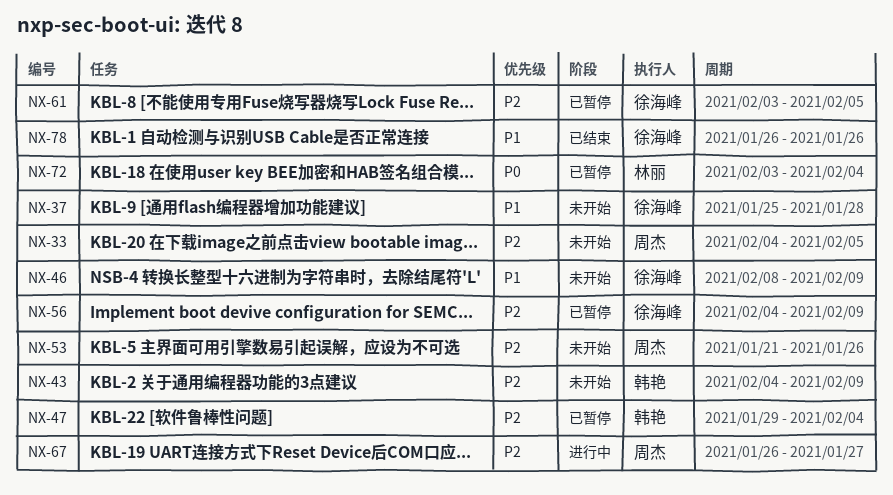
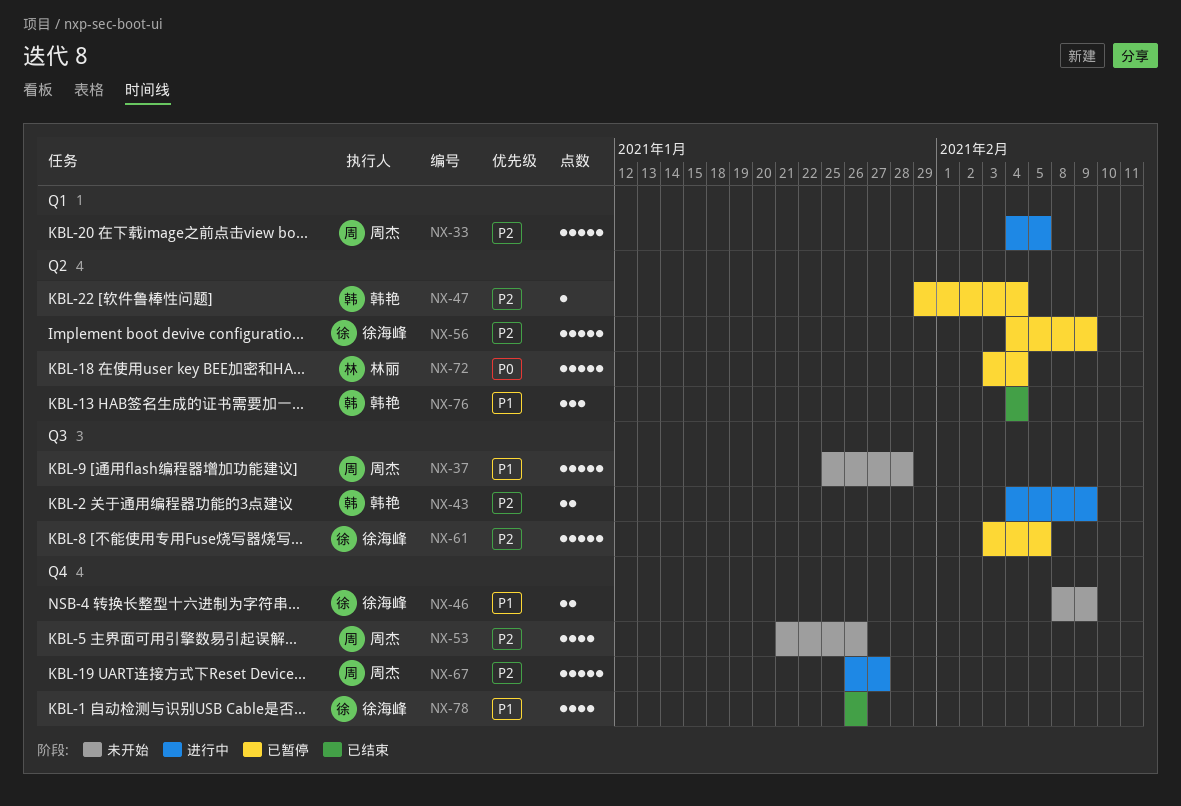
NX-33, status: 未开始 -> 进行中
NX-37, owner: 徐海峰 -> 周杰
NX-43, status: 未开始 -> 进行中
NX-76: none -> present

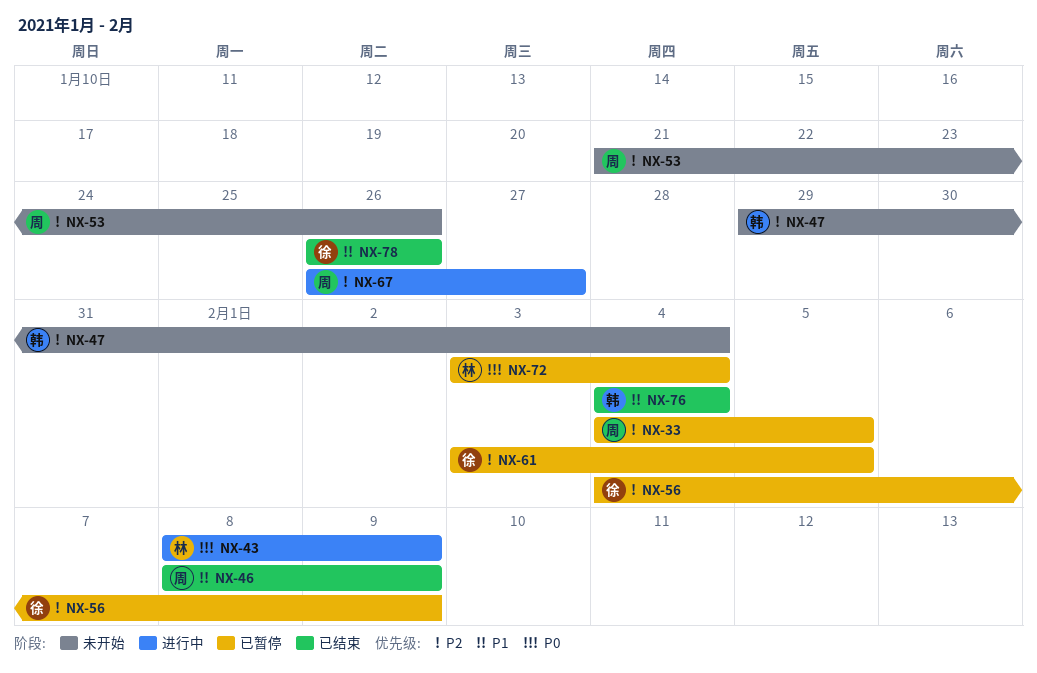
NX-33, status: 进行中 -> 已暂停
NX-37: present -> none
NX-43, owner: 韩艳 -> 林丽
NX-43, priority: P2 -> P0
NX-43, start: Feb 4 -> Feb 8
NX-46, status: 未开始 -> 已结束
NX-46, owner: 徐海峰 -> 周杰
NX-47, status: 已暂停 -> 未开始

